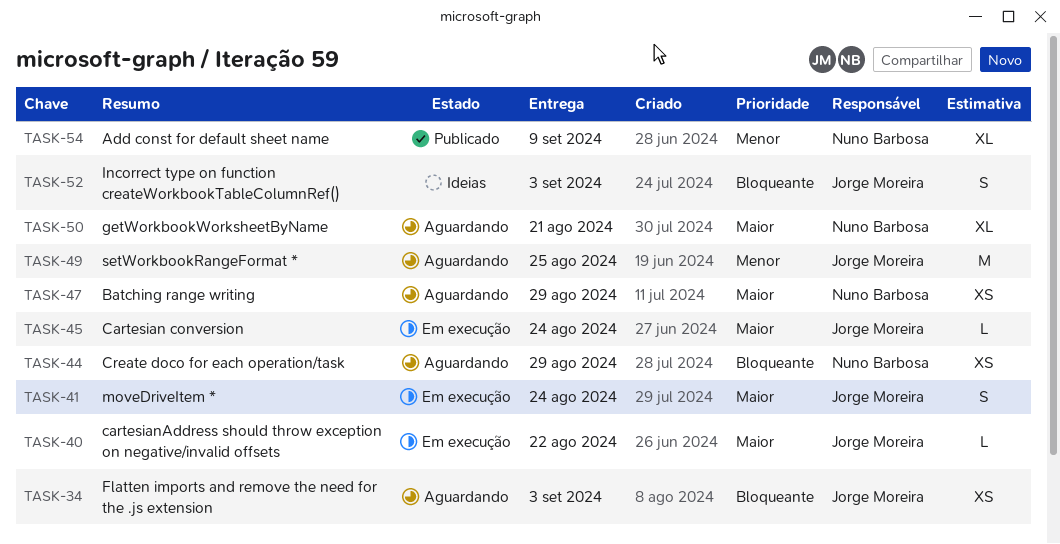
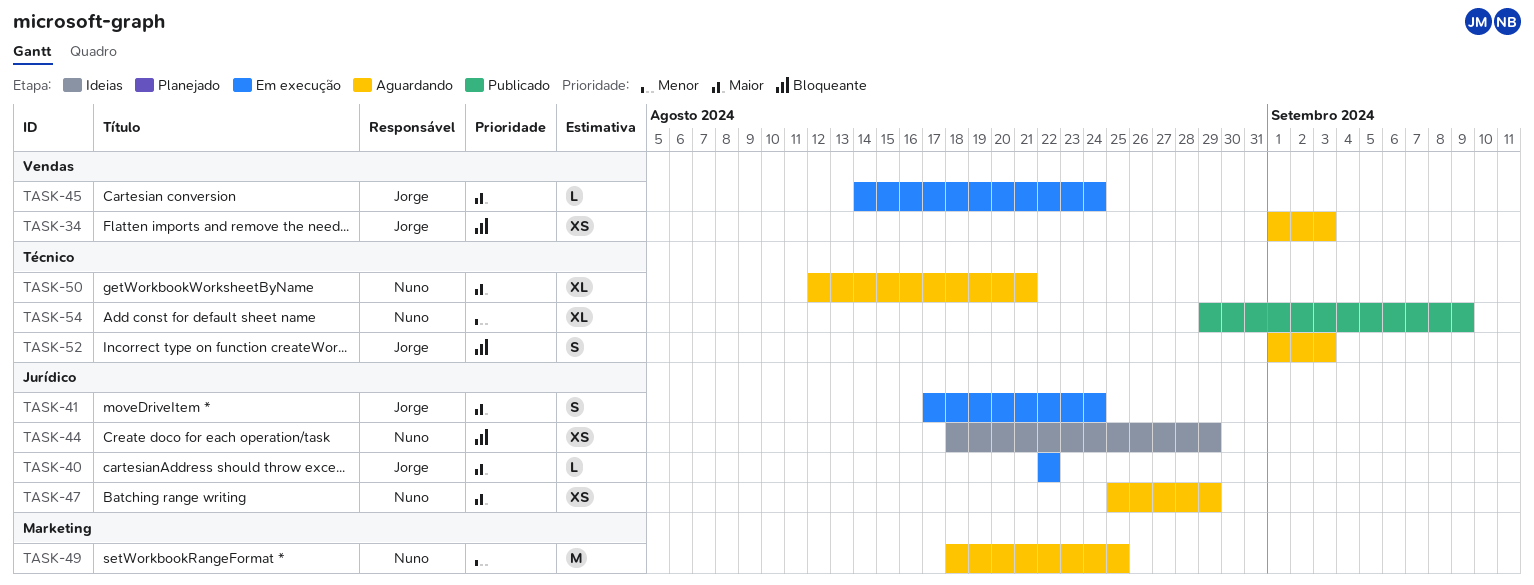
TASK-44, status: Aguardando -> Ideias
TASK-49, owner: Jorge Moreira -> Nuno Barbosa
TASK-52, status: Ideias -> Aguardando

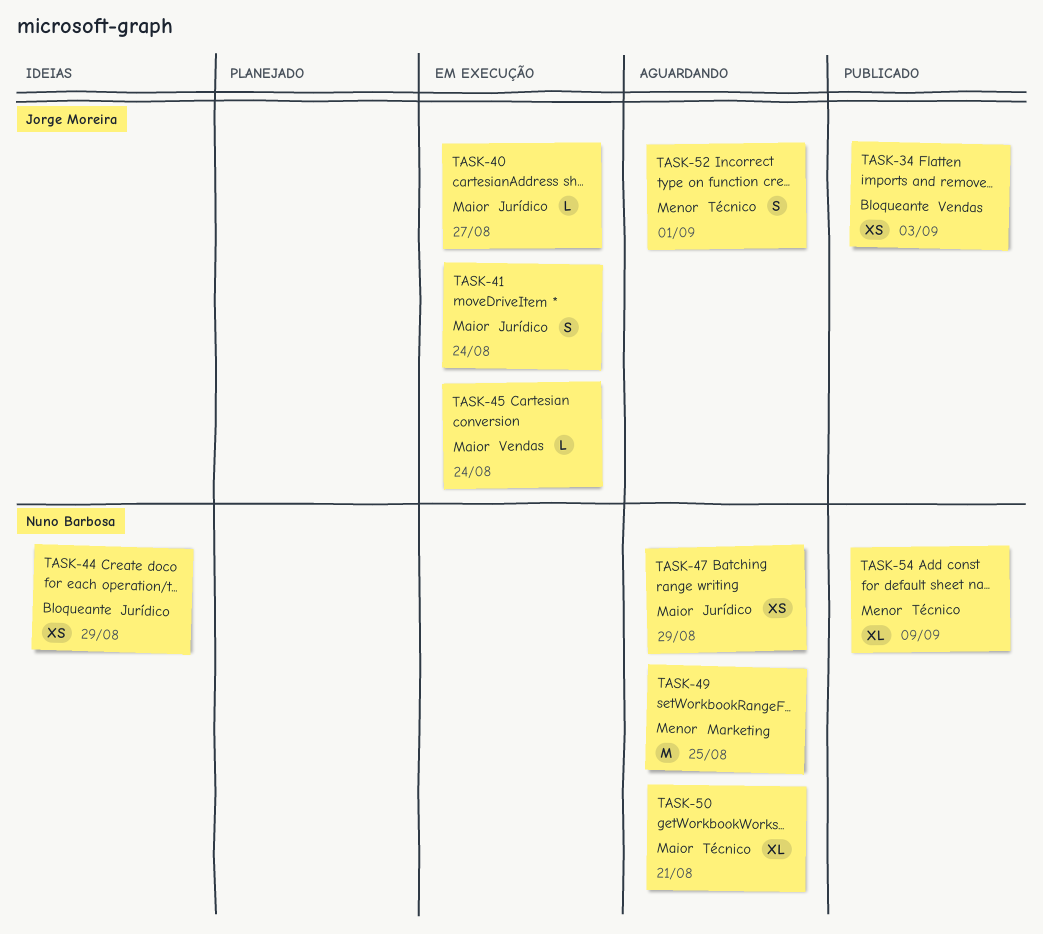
TASK-34, status: Aguardando -> Publicado
TASK-40, due: Aug 22 -> Aug 27
TASK-52, priority: Bloqueante -> Menor
TASK-52, due: Sep 3 -> Sep 1

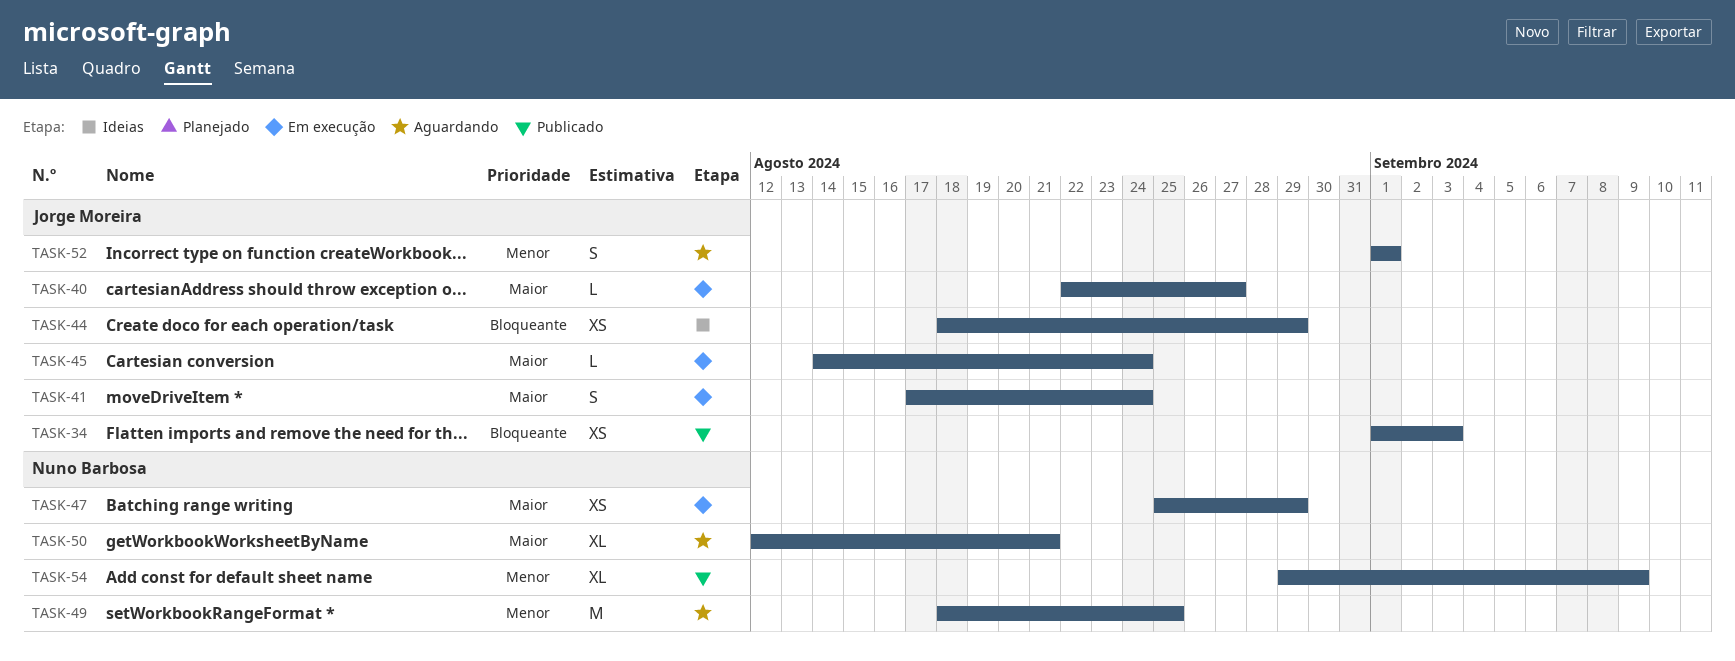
TASK-44, owner: Nuno Barbosa -> Jorge Moreira
TASK-47, status: Aguardando -> Em execução

